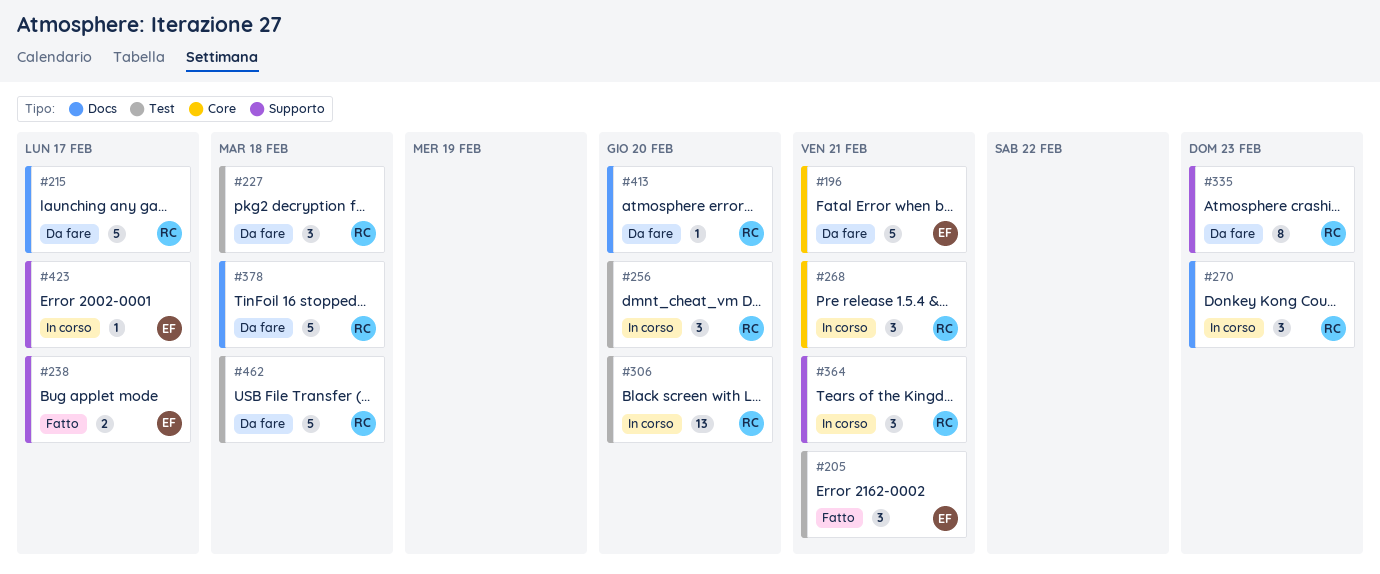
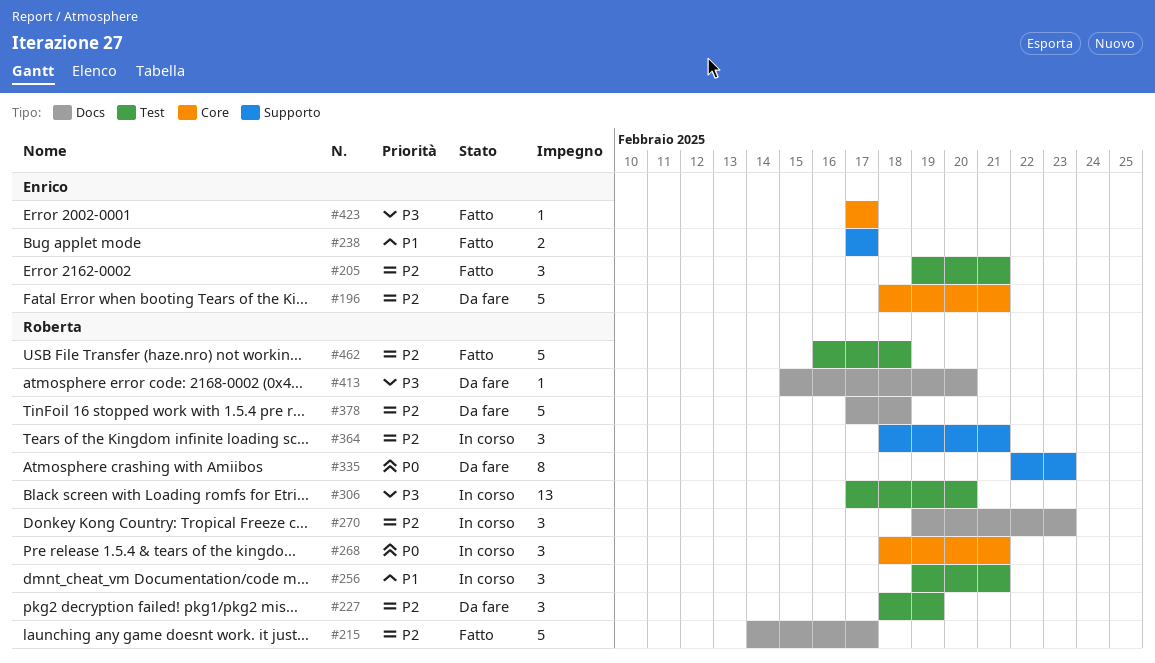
#215, status: Da fare -> Fatto
#227, due: Feb 18 -> Feb 19
#256, due: Feb 20 -> Feb 21
#423, status: In corso -> Fatto
#423, label: Supporto -> Core
#462, status: Da fare -> Fatto

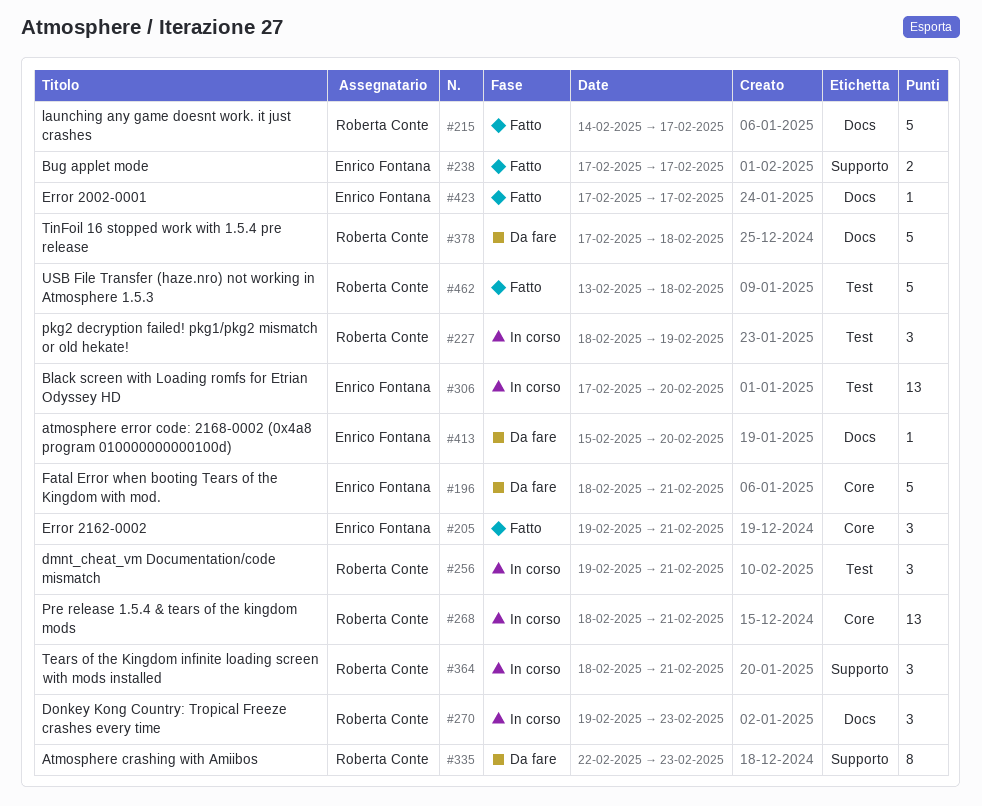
#205, label: Test -> Core
#227, status: Da fare -> In corso
#268, estimate: 3 -> 13
#306, owner: Roberta Conte -> Enrico Fontana
#413, owner: Roberta Conte -> Enrico Fontana
#423, label: Core -> Docs
#462, start: Feb 16 -> Feb 13

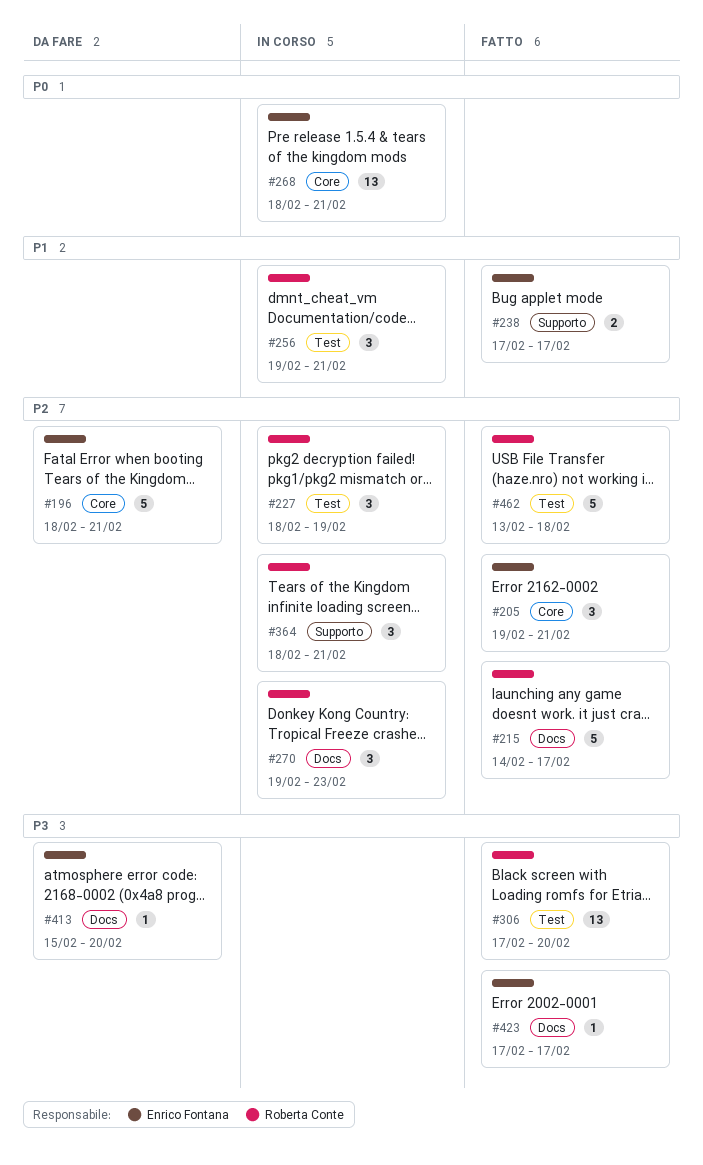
#268, owner: Roberta Conte -> Enrico Fontana
#306, status: In corso -> Fatto
#306, owner: Enrico Fontana -> Roberta Conte
#335: present -> none
#378: present -> none

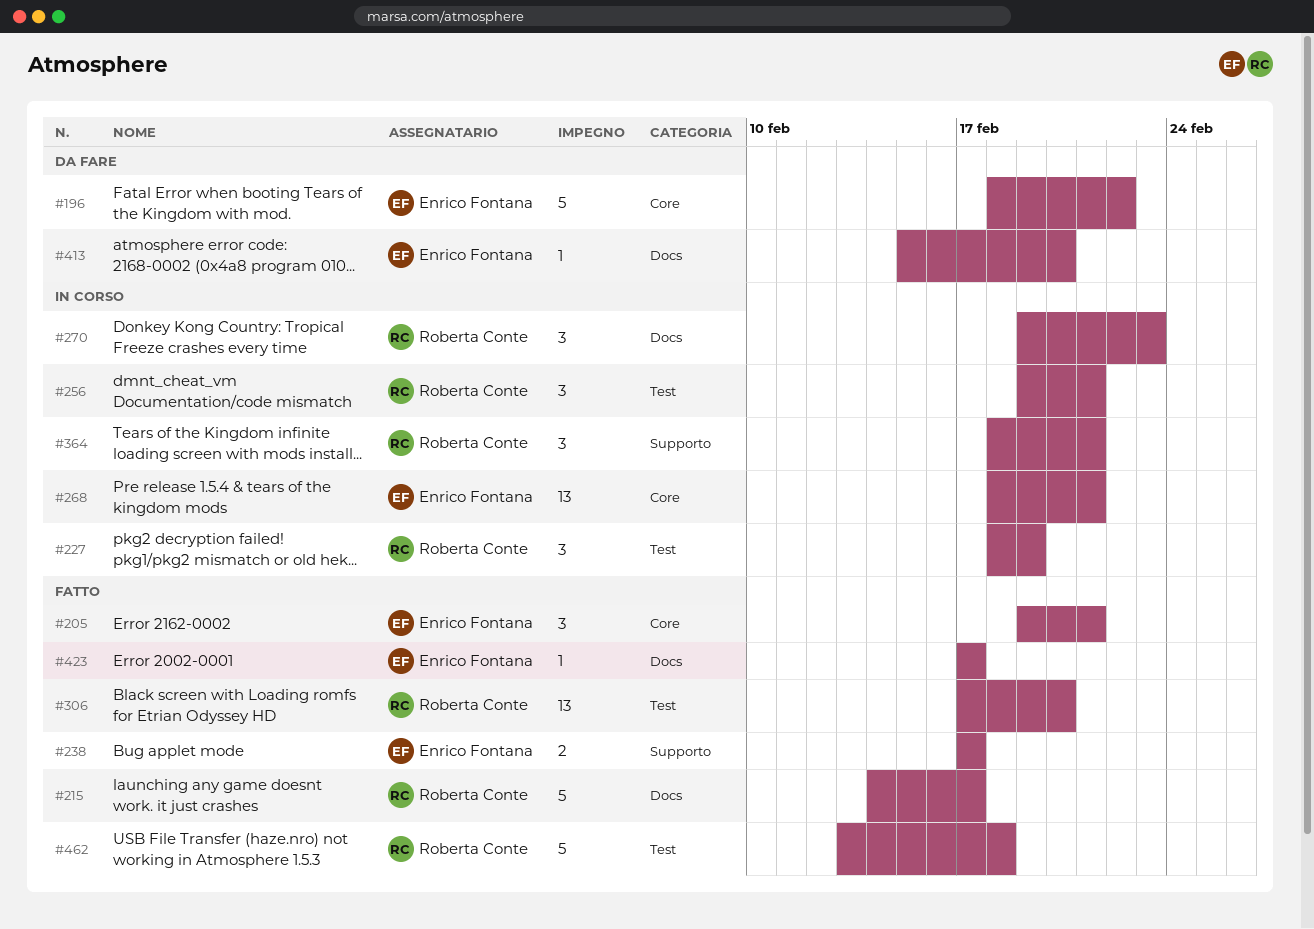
#196, due: Feb 21 -> Feb 22

